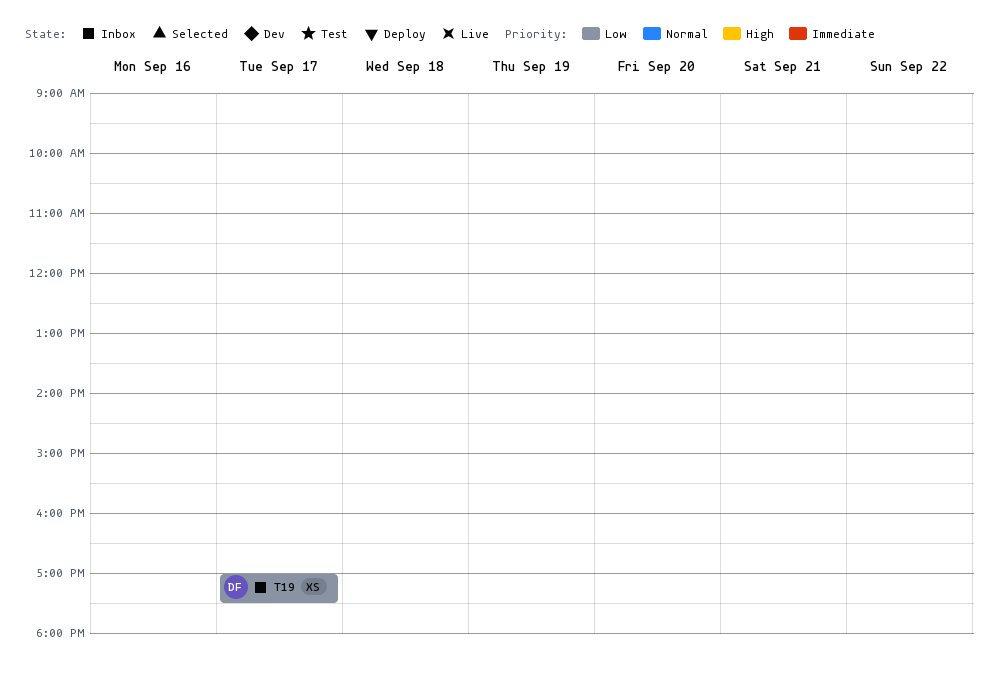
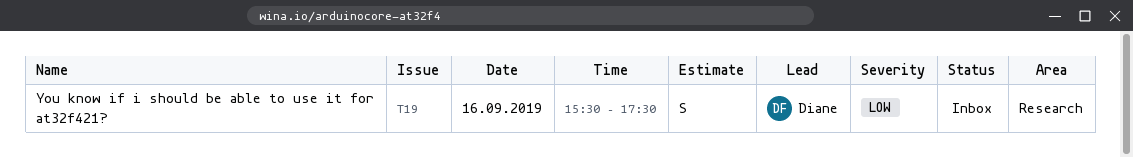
T19, estimate: XS -> S
T19, day: Sep 17 -> Sep 16
T19, begins: 17:00 -> 15:30

